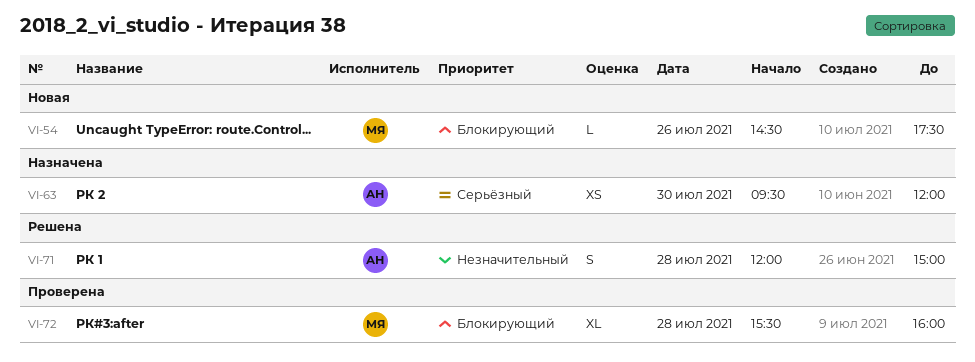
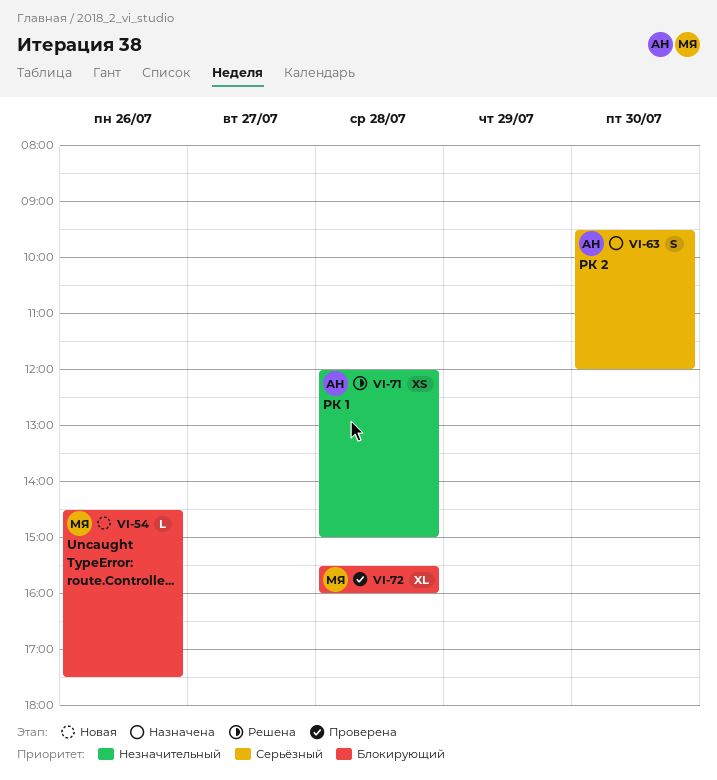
VI-63, estimate: XS -> S
VI-71, estimate: S -> XS

